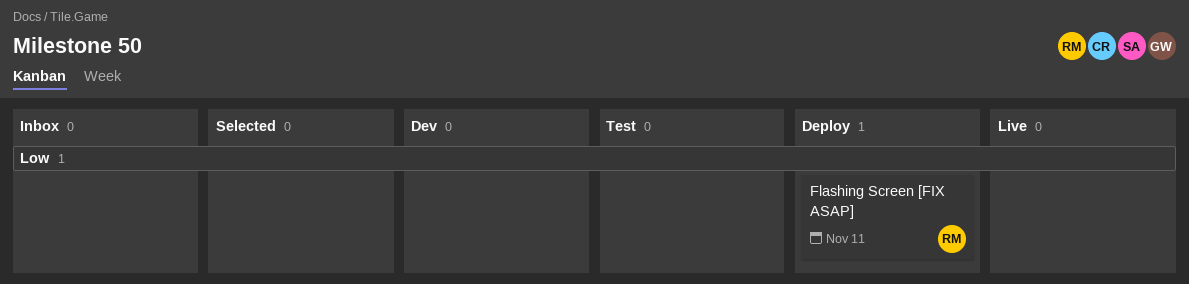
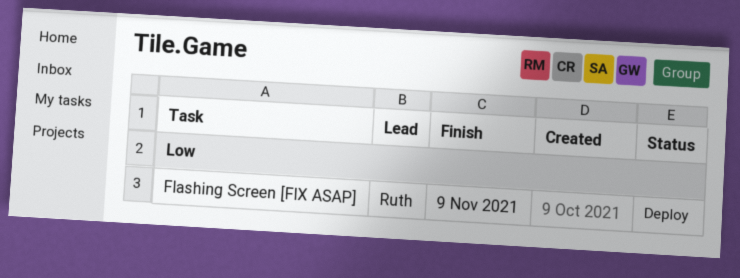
Flashing Screen [FIX ASAP], due: Nov 11 -> Nov 9

